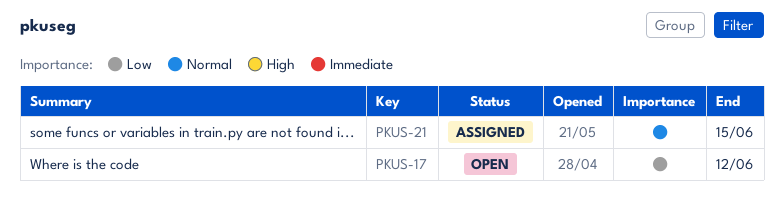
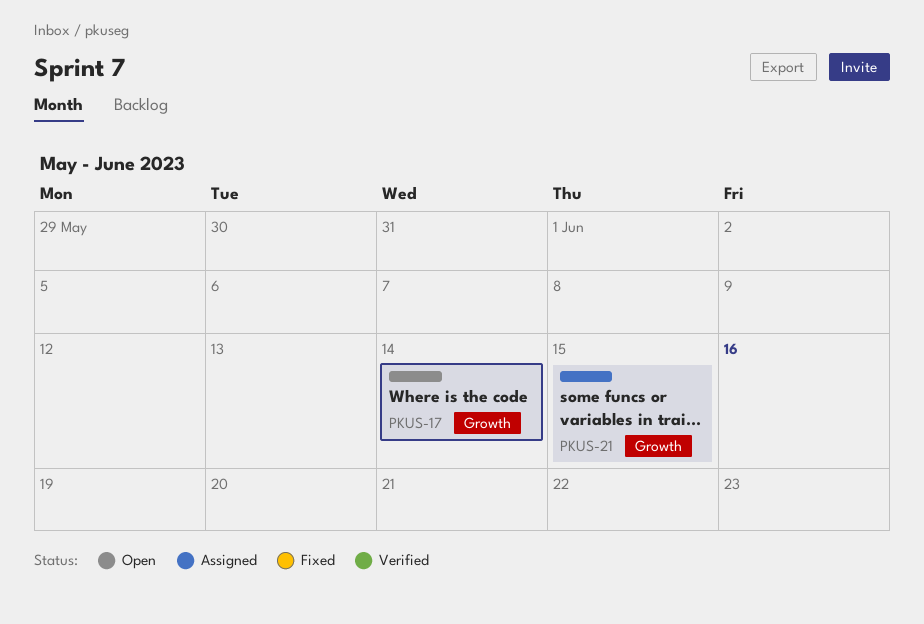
PKUS-17, due: Jun 12 -> Jun 14

